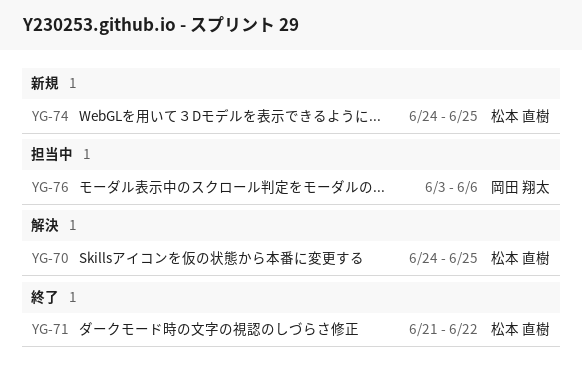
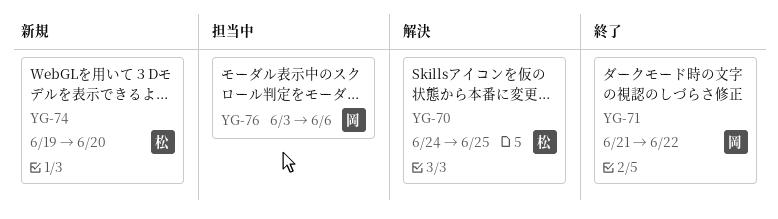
YG-71, owner: 松本 直樹 -> 岡田 翔太
YG-74, start: Jun 24 -> Jun 19
YG-74, due: Jun 25 -> Jun 20

